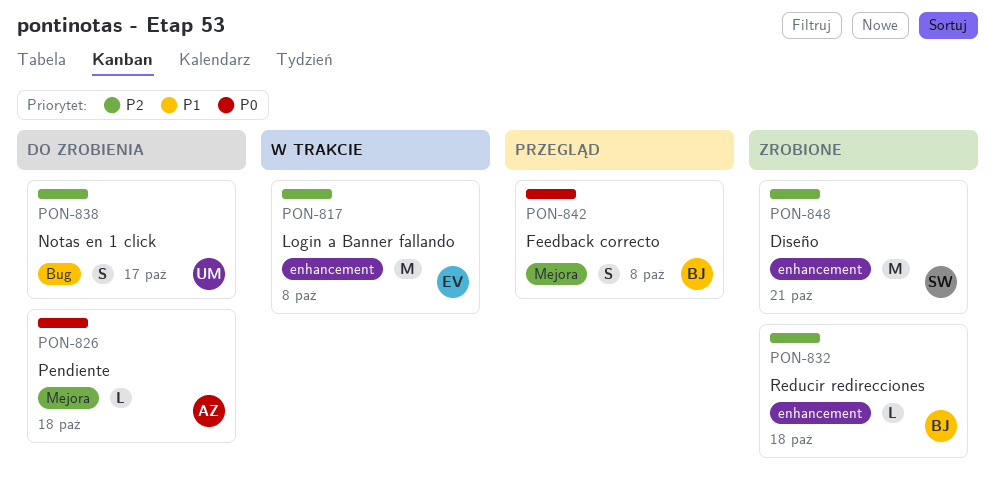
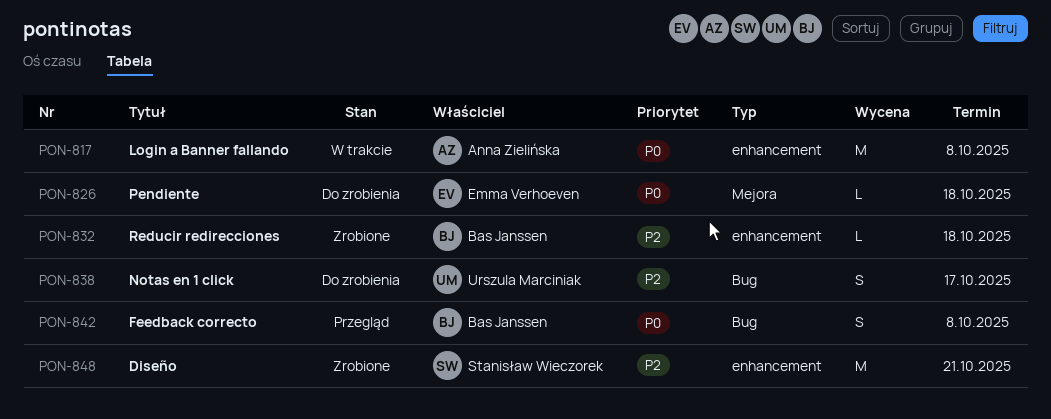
PON-817, owner: Emma Verhoeven -> Anna Zielińska
PON-817, priority: P2 -> P0
PON-826, owner: Anna Zielińska -> Emma Verhoeven
PON-842, label: Mejora -> Bug

